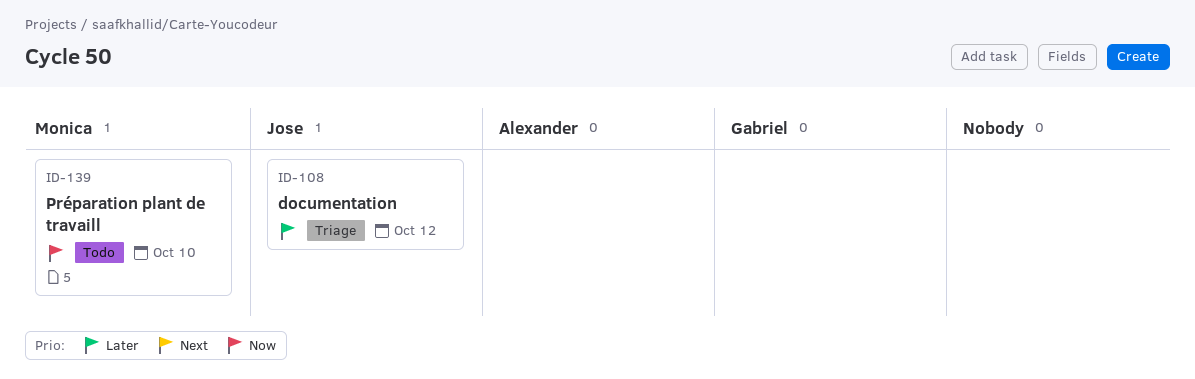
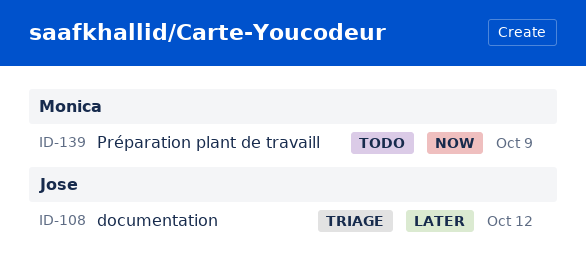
ID-139, due: Oct 10 -> Oct 9

